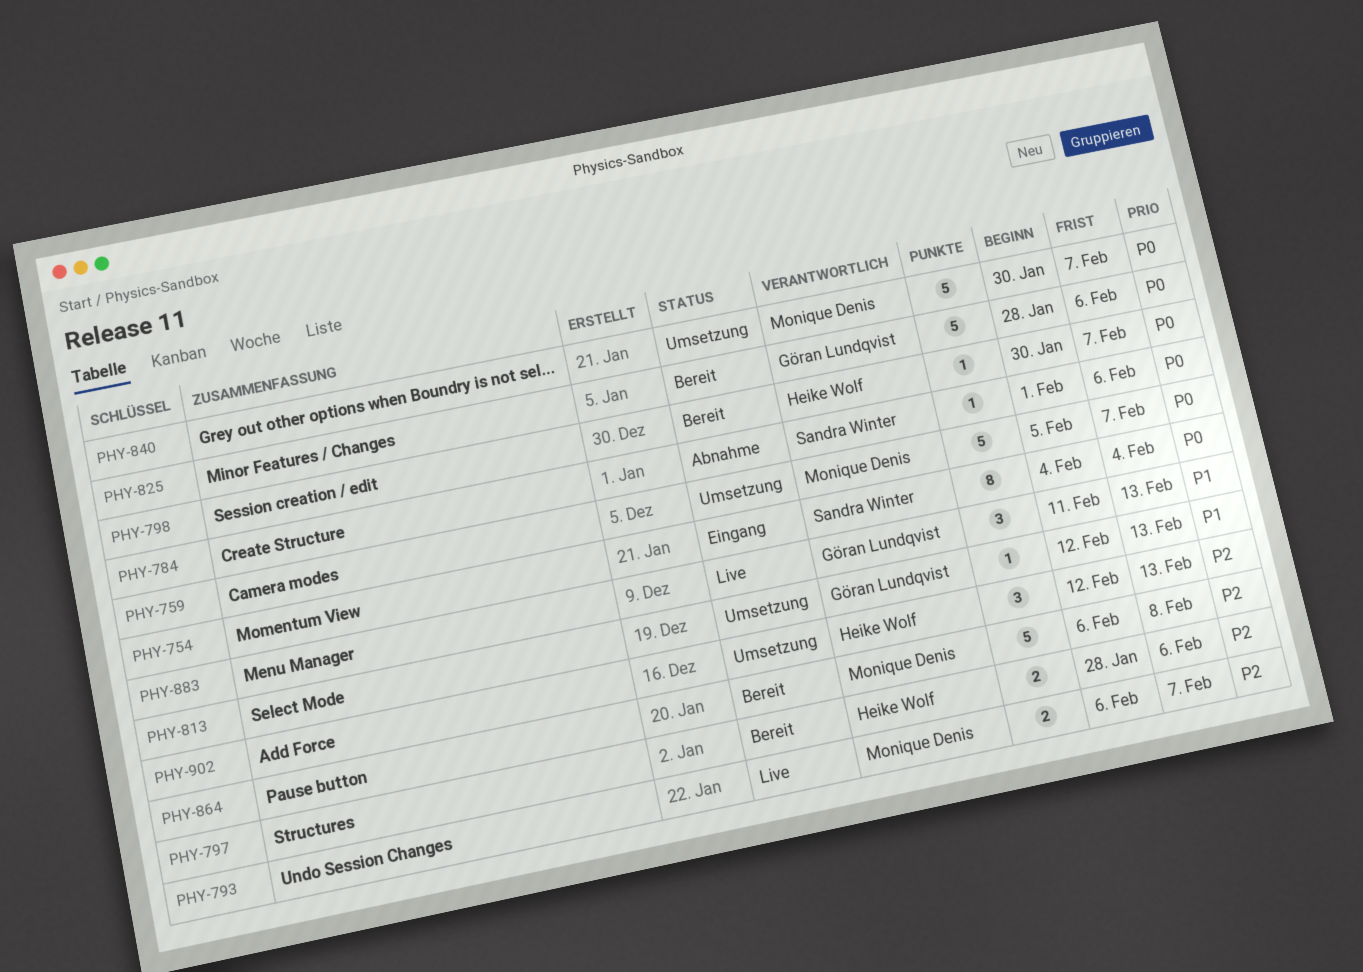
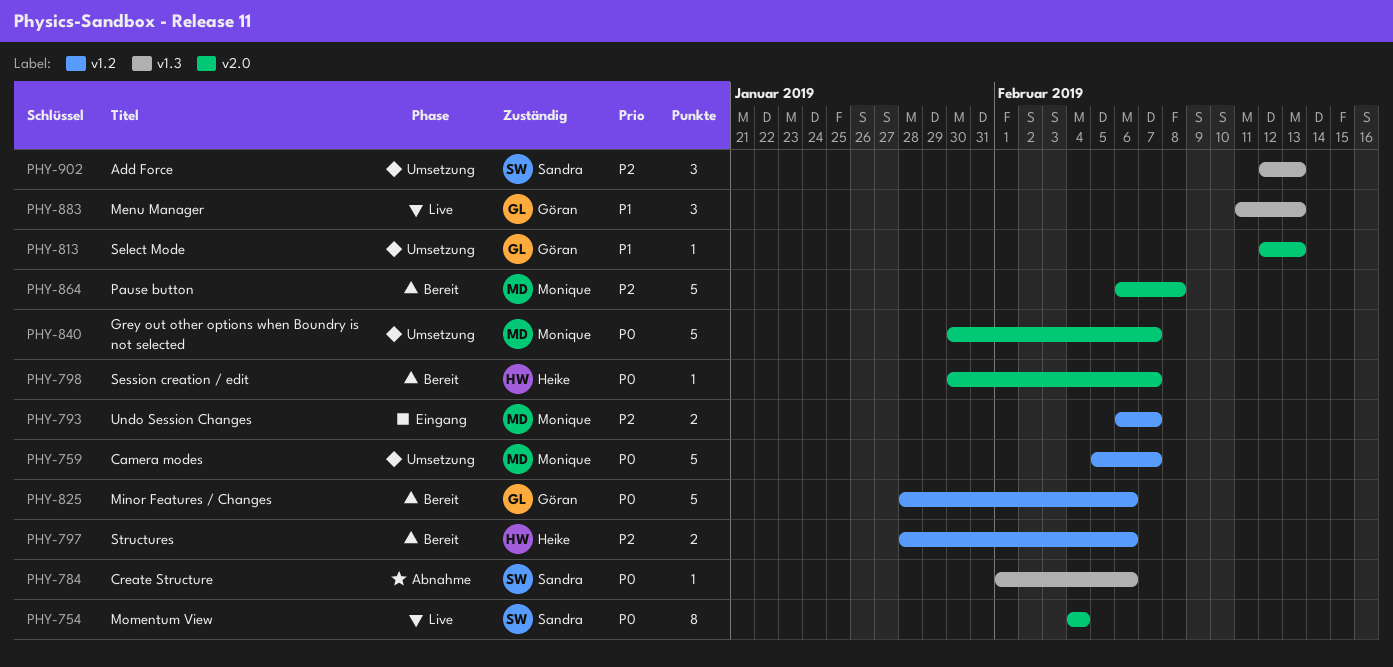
PHY-754, status: Eingang -> Live
PHY-793, status: Live -> Eingang
PHY-902, owner: Heike Wolf -> Sandra Winter

